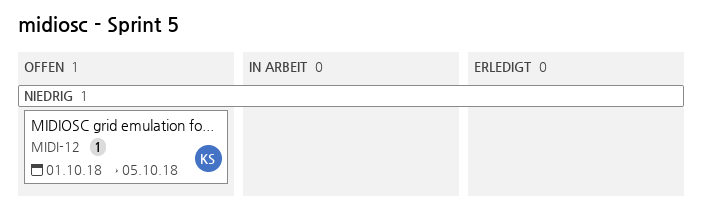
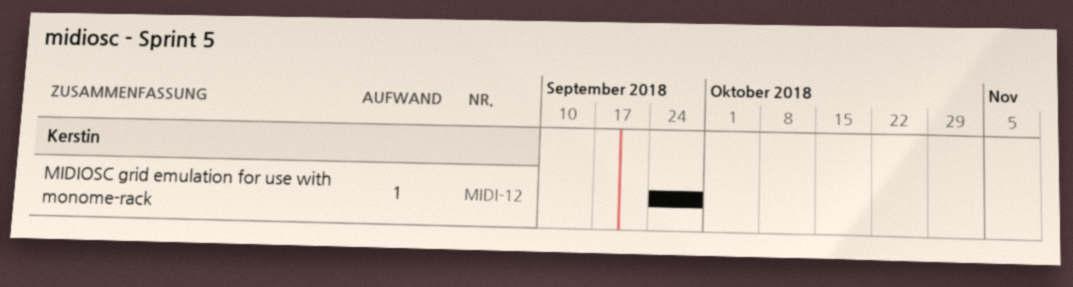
MIDI-12, start: Oct 1 -> Sep 24
MIDI-12, due: Oct 5 -> Sep 28

